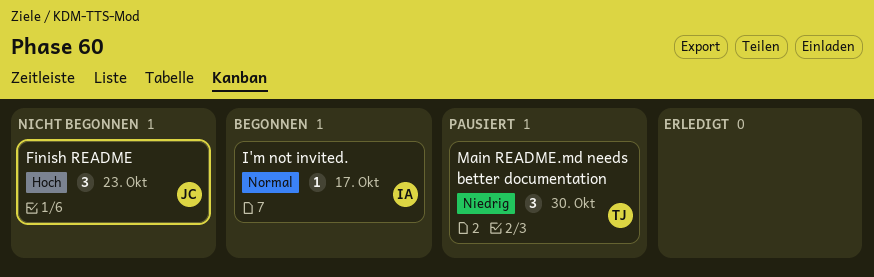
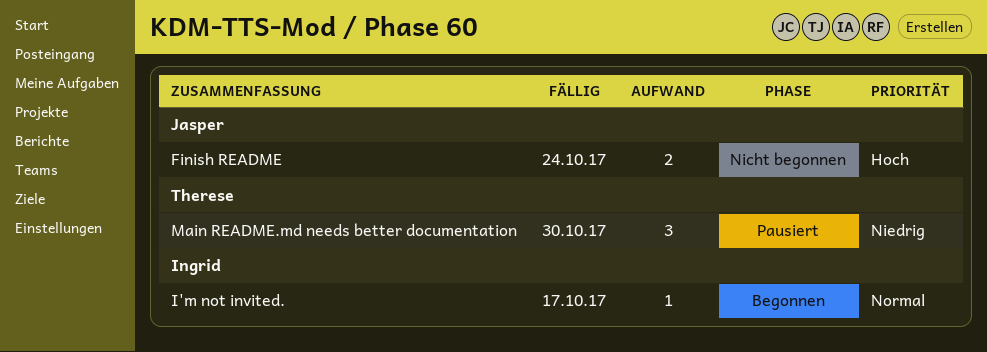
Finish README, estimate: 3 -> 2
Finish README, due: Oct 23 -> Oct 24

